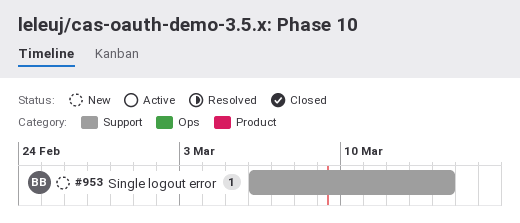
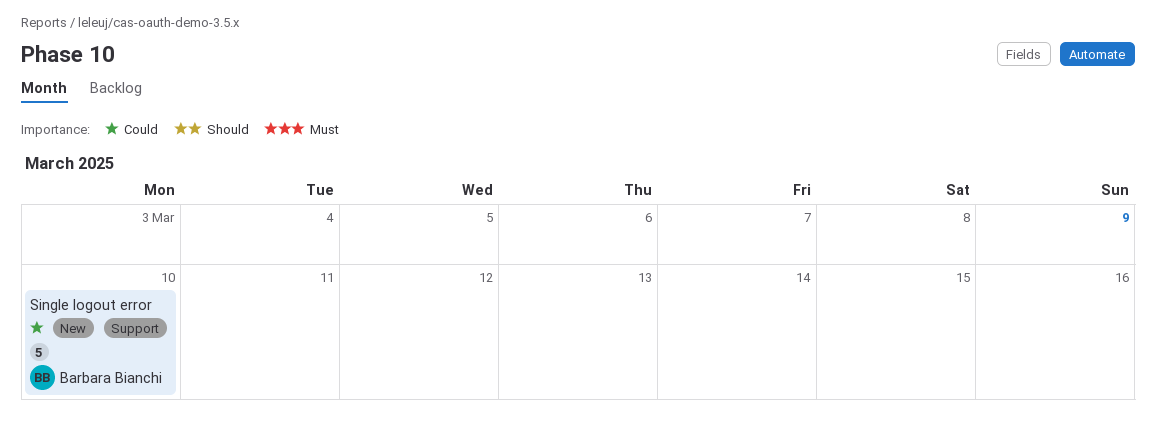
Single logout error, estimate: 1 -> 5
Single logout error, due: Mar 14 -> Mar 10

